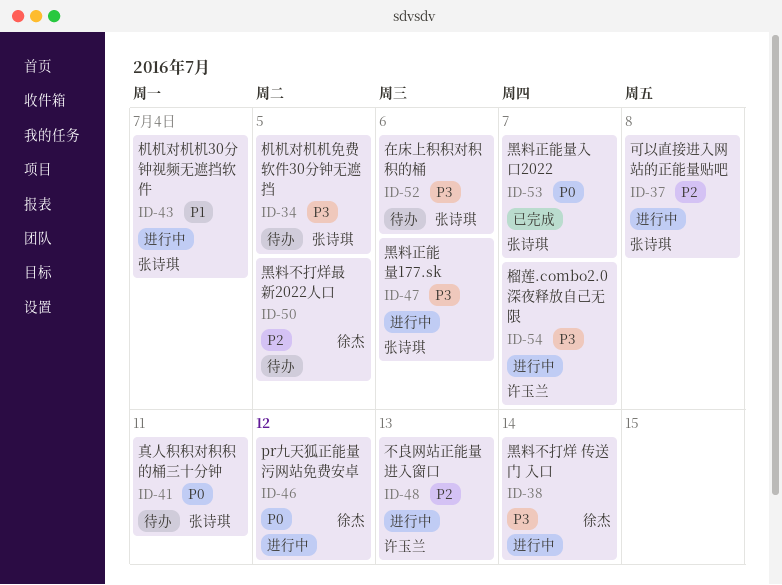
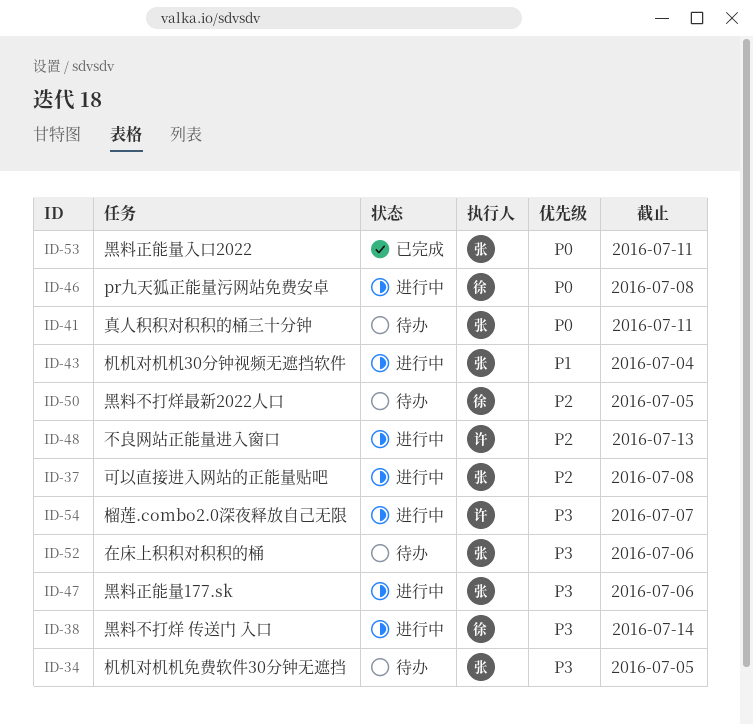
ID-46, due: Jul 12 -> Jul 8
ID-53, due: Jul 7 -> Jul 11

